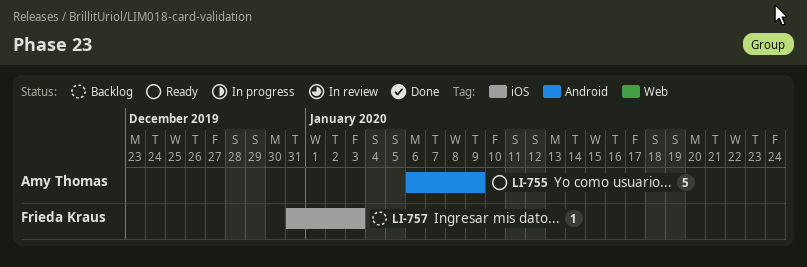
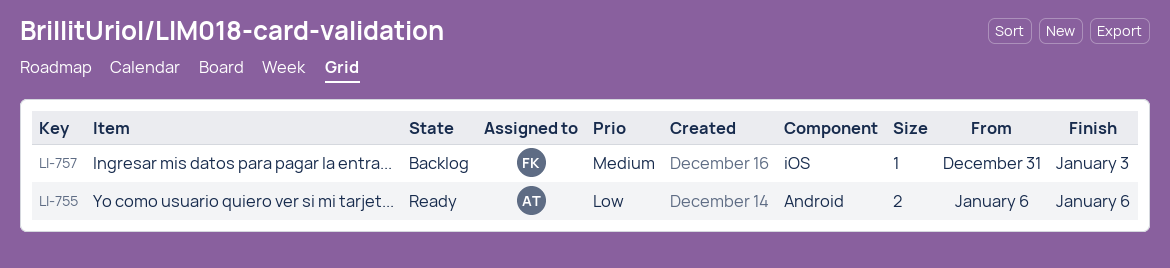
LI-755, estimate: 5 -> 2
LI-755, due: Jan 9 -> Jan 6

